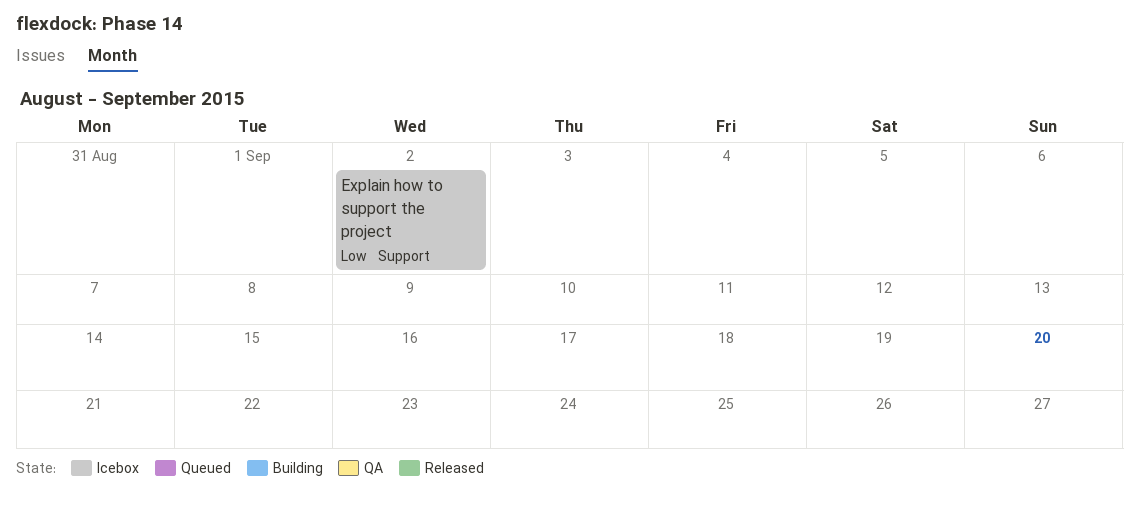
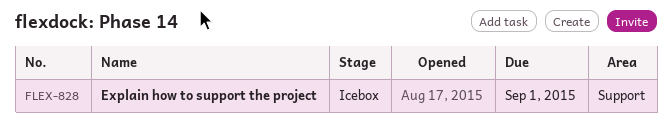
Explain how to support the project, due: Sep 2 -> Sep 1

